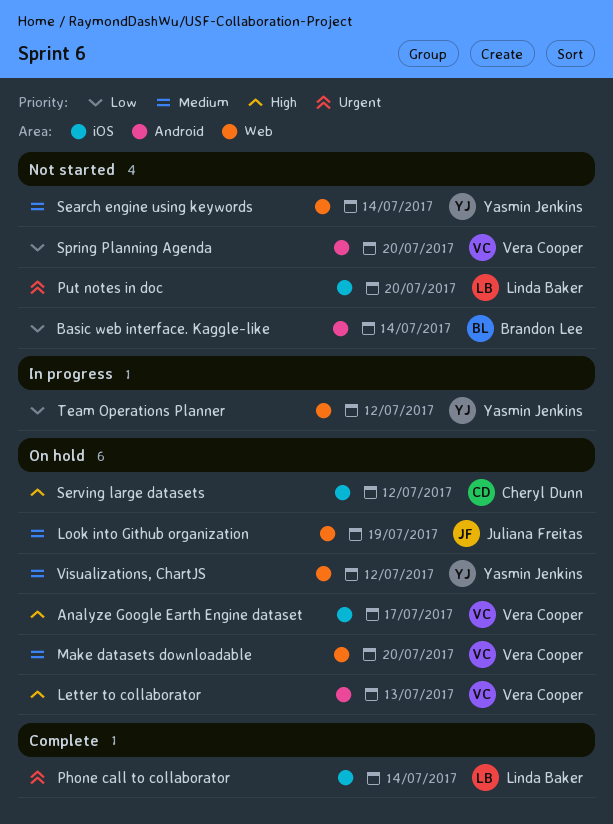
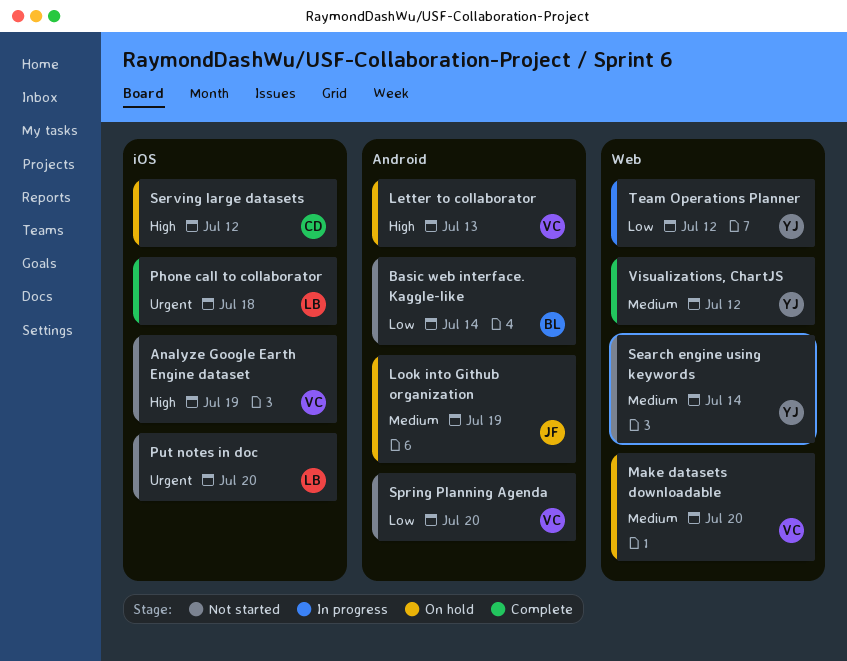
Analyze Google Earth Engine dataset, status: On hold -> Not started
Analyze Google Earth Engine dataset, due: Jul 17 -> Jul 19
Look into Github organization, label: Web -> Android
Phone call to collaborator, due: Jul 14 -> Jul 18
Visualizations, ChartJS, status: On hold -> Complete

